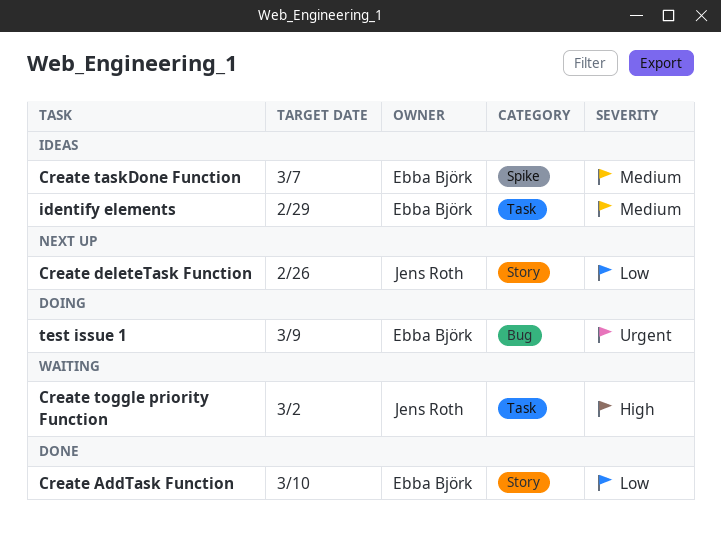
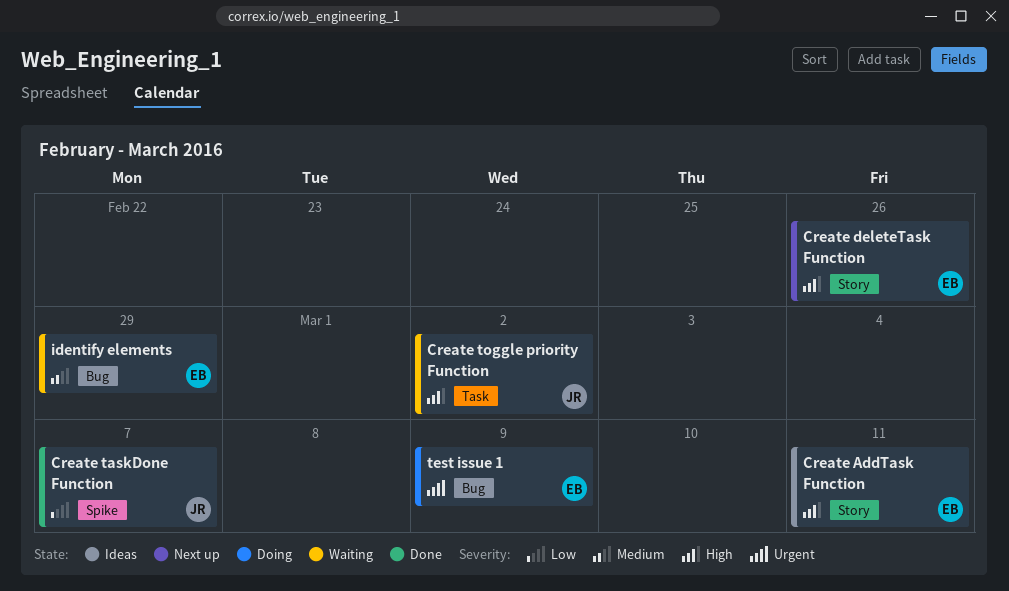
Create AddTask Function, status: Done -> Ideas
Create AddTask Function, priority: Low -> High
Create AddTask Function, due: Mar 10 -> Mar 11
Create deleteTask Function, owner: Jens Roth -> Ebba Björk
Create deleteTask Function, priority: Low -> High
Create taskDone Function, status: Ideas -> Done
Create taskDone Function, owner: Ebba Björk -> Jens Roth
Create taskDone Function, priority: Medium -> Low
identify elements, status: Ideas -> Waiting
identify elements, label: Task -> Bug

